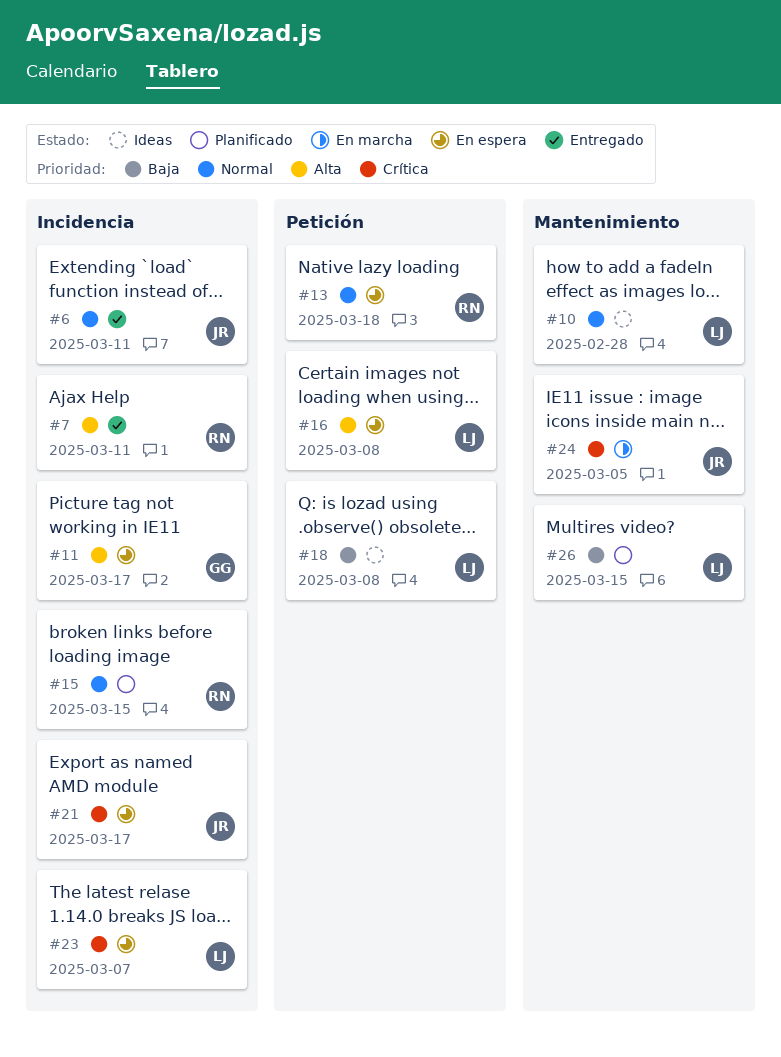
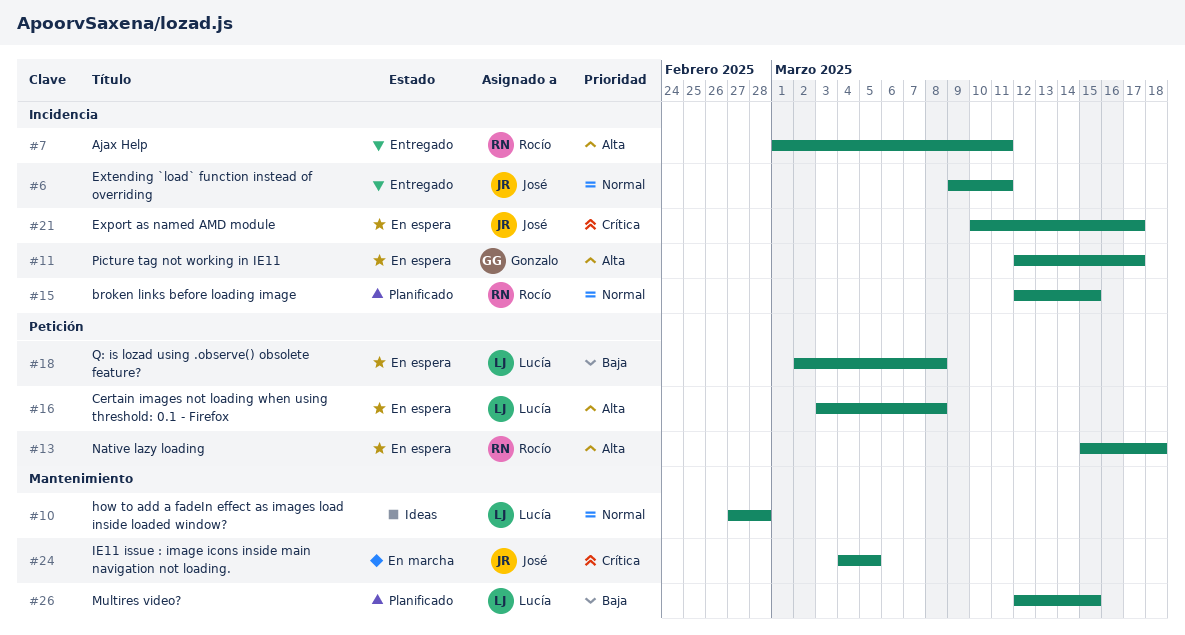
#13, priority: Normal -> Alta
#18, status: Ideas -> En espera
#23: present -> none

